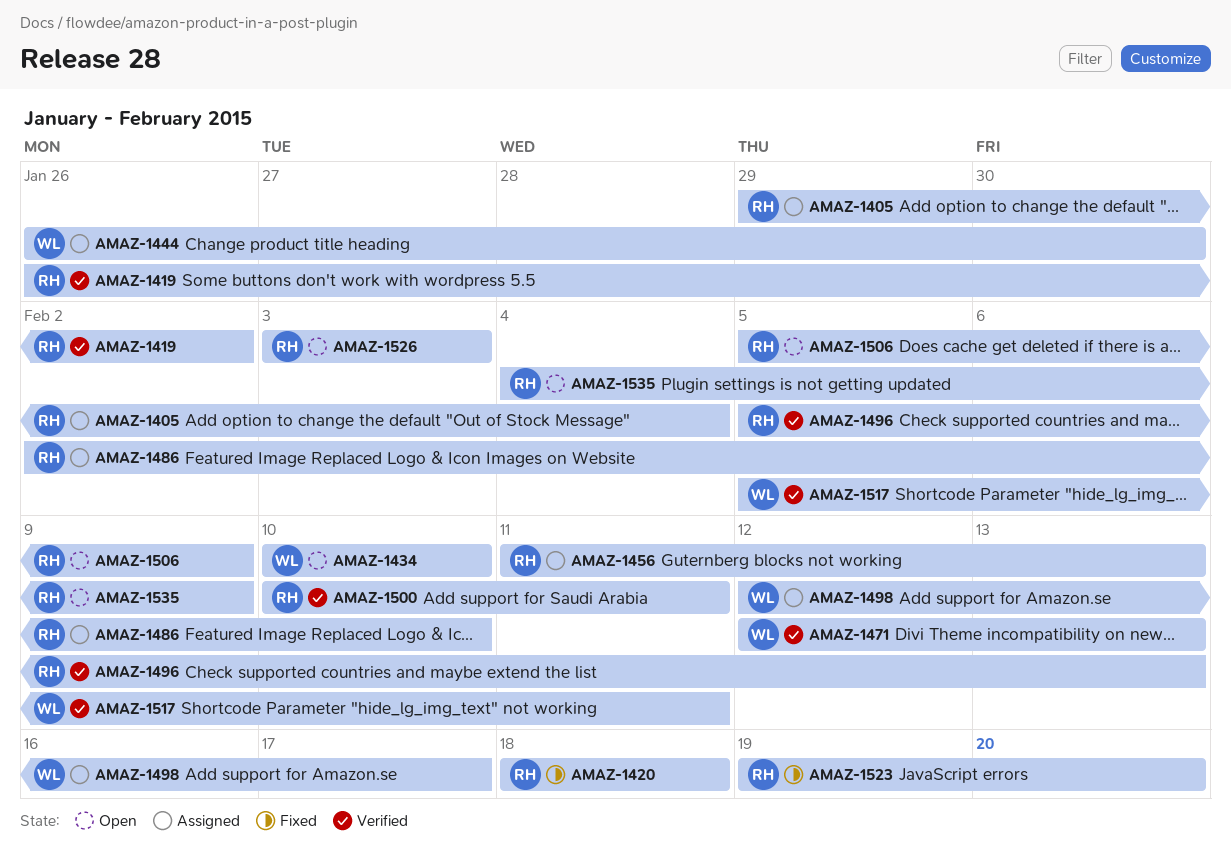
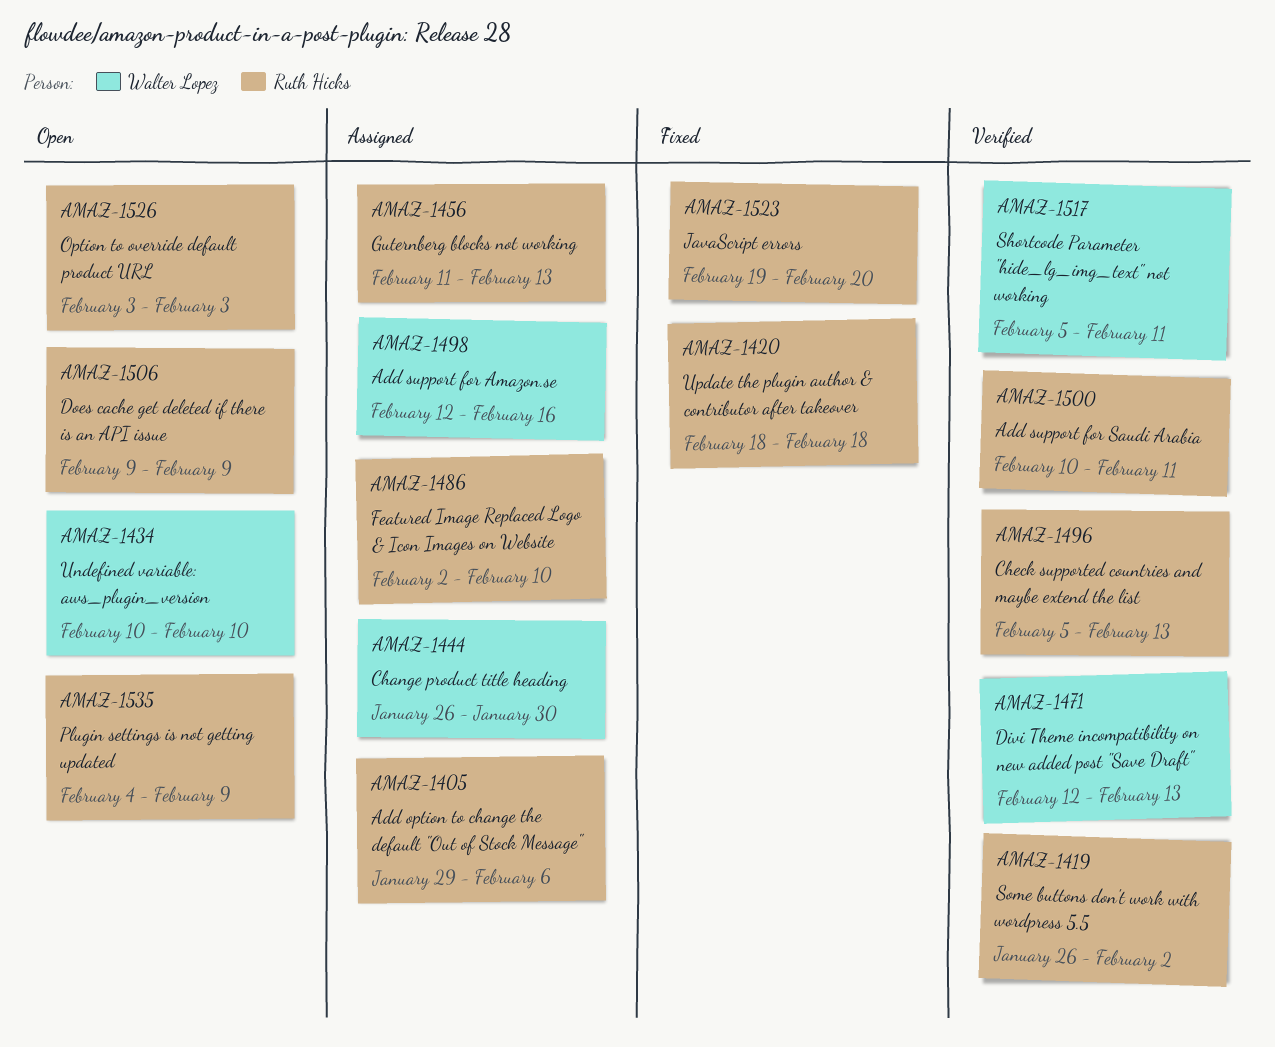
AMAZ-1405, due: Feb 4 -> Feb 6
AMAZ-1498, due: Feb 17 -> Feb 16
AMAZ-1506, start: Feb 5 -> Feb 9

